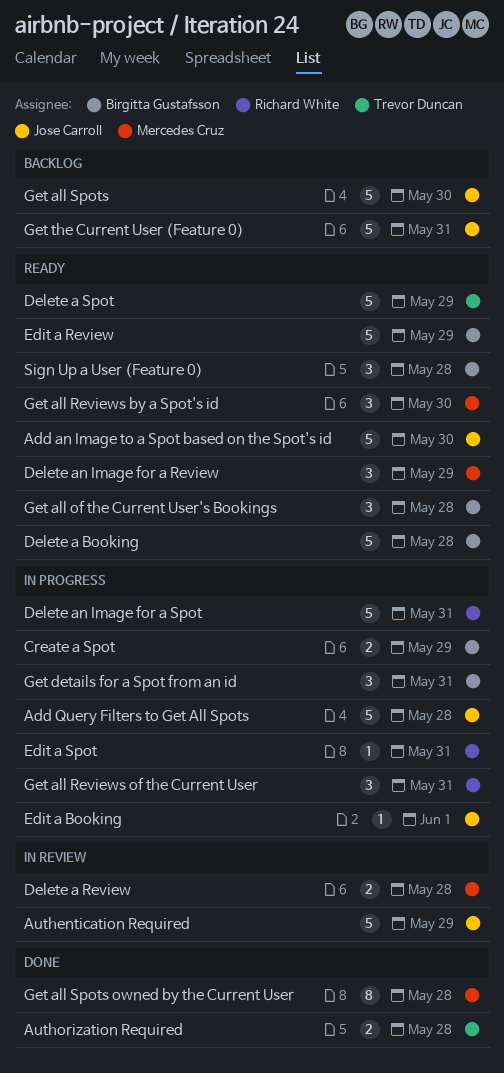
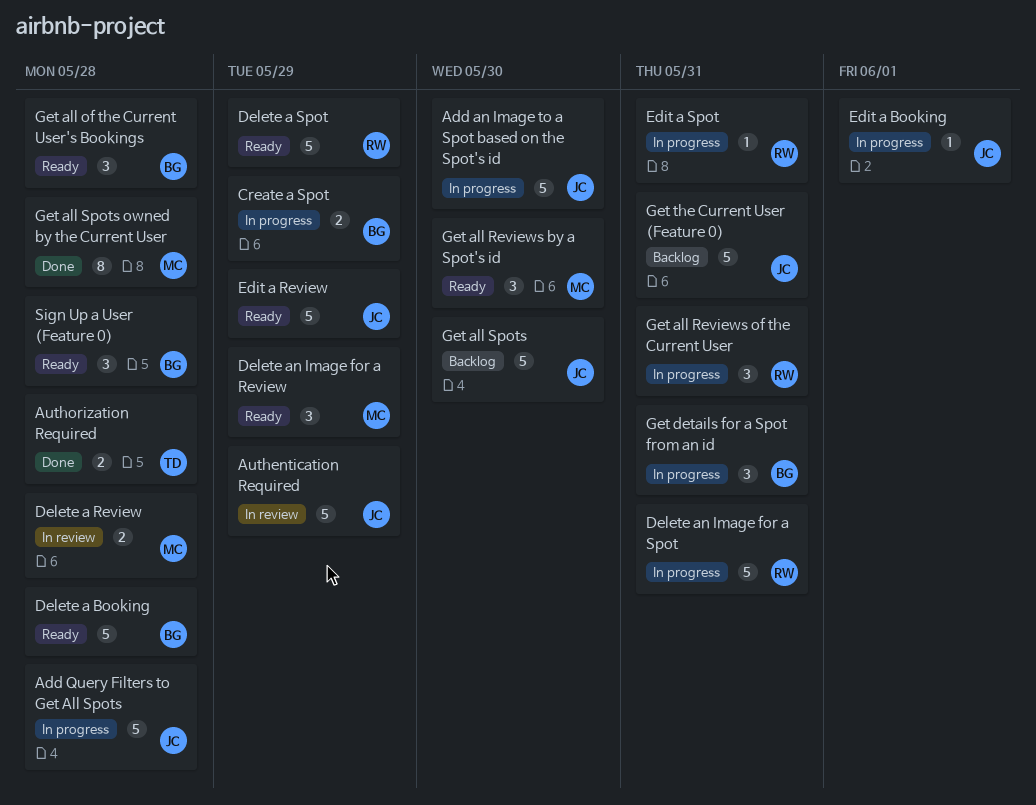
Add an Image to a Spot based on the Spot's id, status: Ready -> In progress
Delete a Spot, owner: Trevor Duncan -> Richard White
Edit a Review, owner: Birgitta Gustafsson -> Jose Carroll

